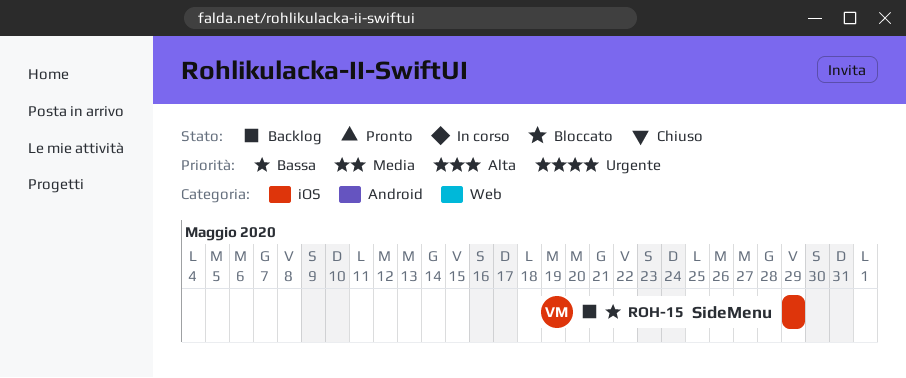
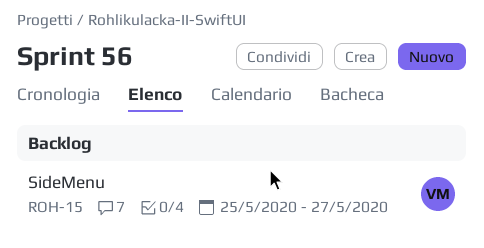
ROH-15, start: May 29 -> May 25
ROH-15, due: May 29 -> May 27

